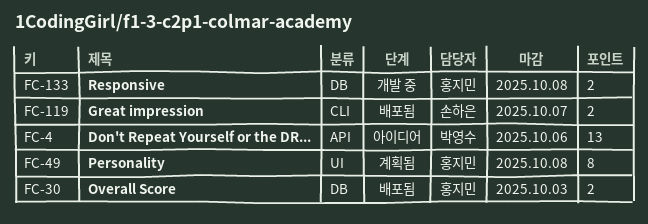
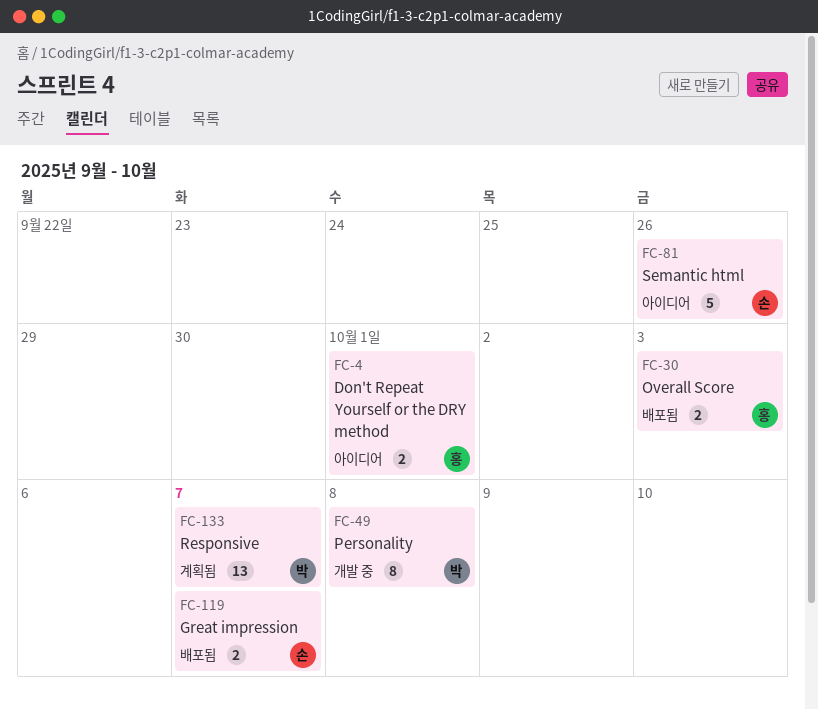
FC-4, owner: 박영수 -> 홍지민
FC-4, estimate: 13 -> 2
FC-4, due: Oct 6 -> Oct 1
FC-49, status: 계획됨 -> 개발 중
FC-49, owner: 홍지민 -> 박영수
FC-81: none -> present
FC-133, status: 개발 중 -> 계획됨
FC-133, owner: 홍지민 -> 박영수
FC-133, estimate: 2 -> 13
FC-133, due: Oct 8 -> Oct 7

